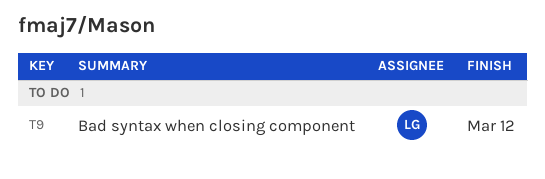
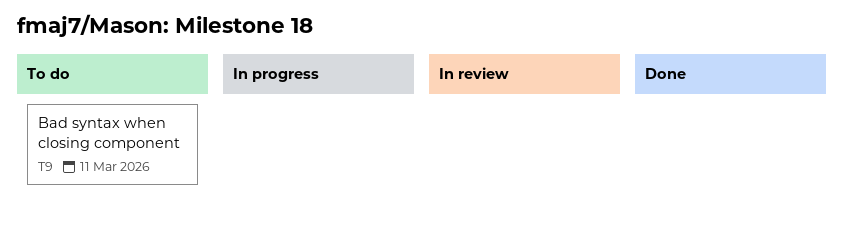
T9, due: Mar 12 -> Mar 11

